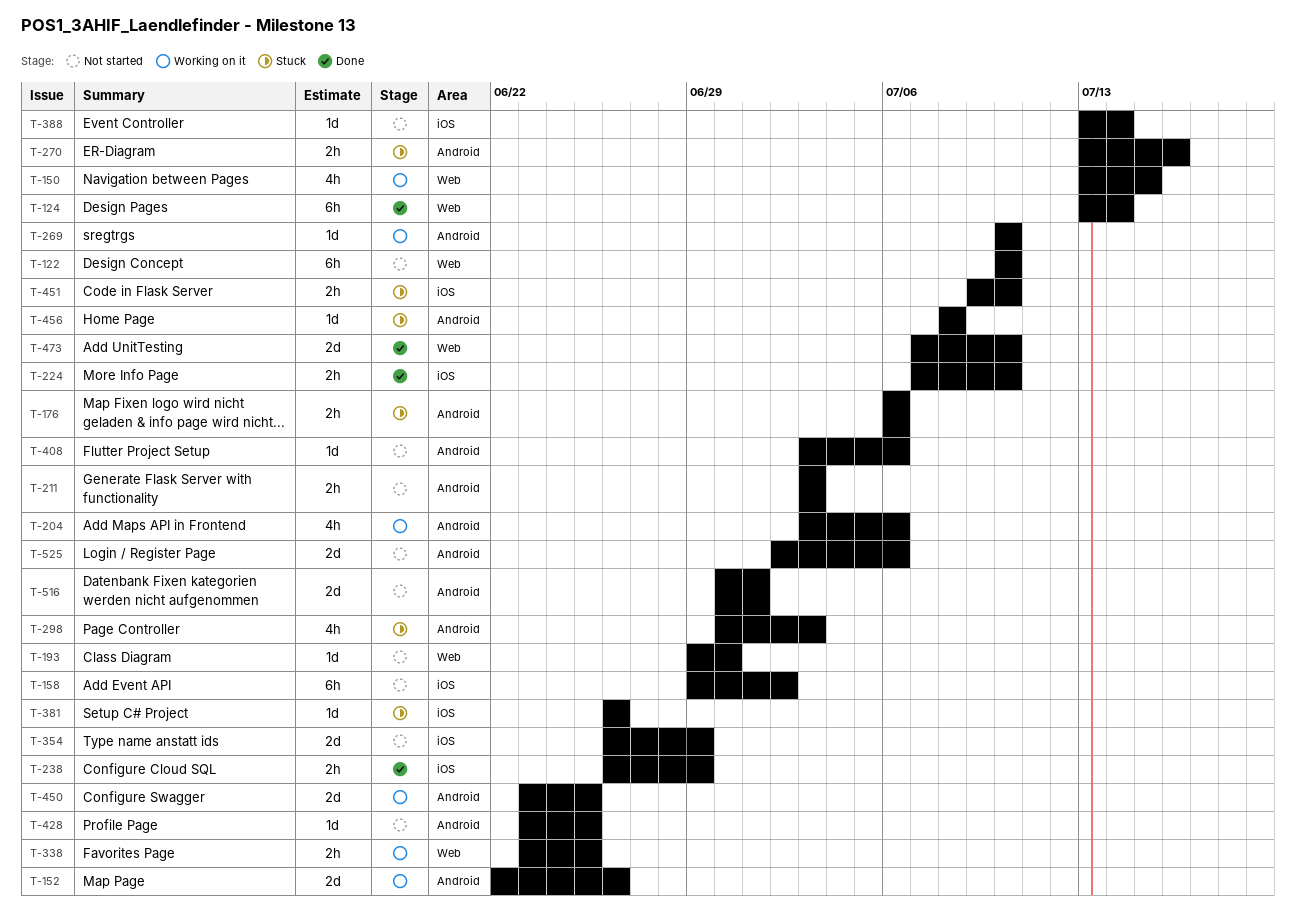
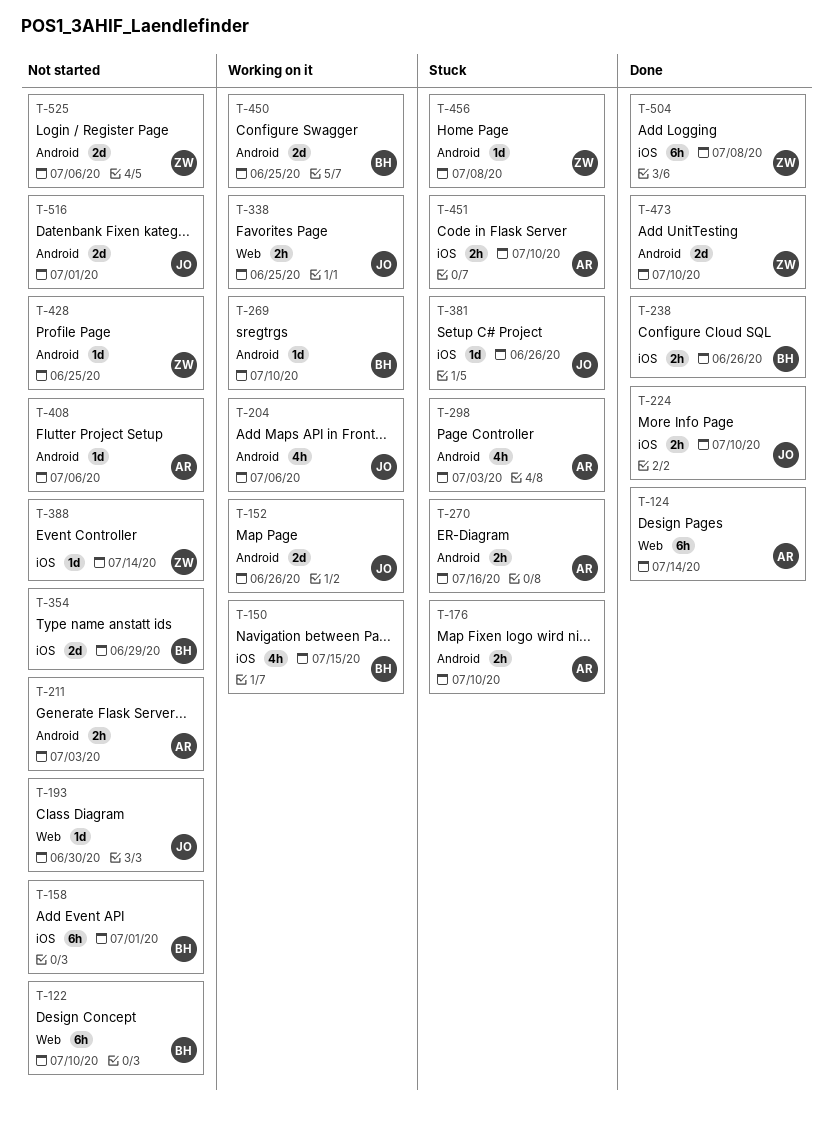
T-150, label: Web -> iOS
T-158, due: Jul 2 -> Jul 1
T-176, due: Jul 6 -> Jul 10
T-238, due: Jun 29 -> Jun 26
T-473, label: Web -> Android
T-504: none -> present

